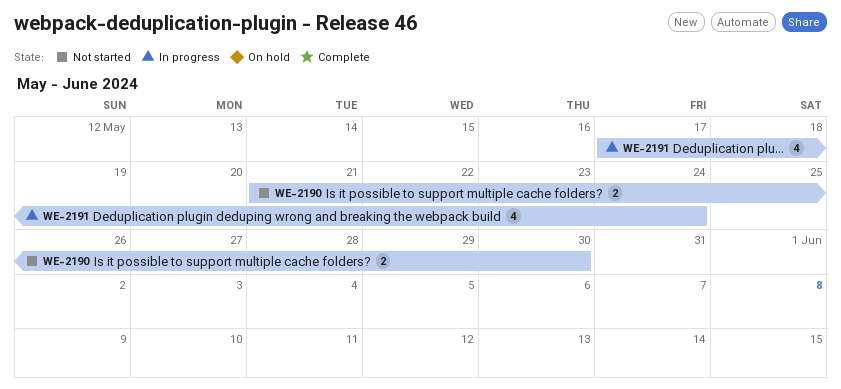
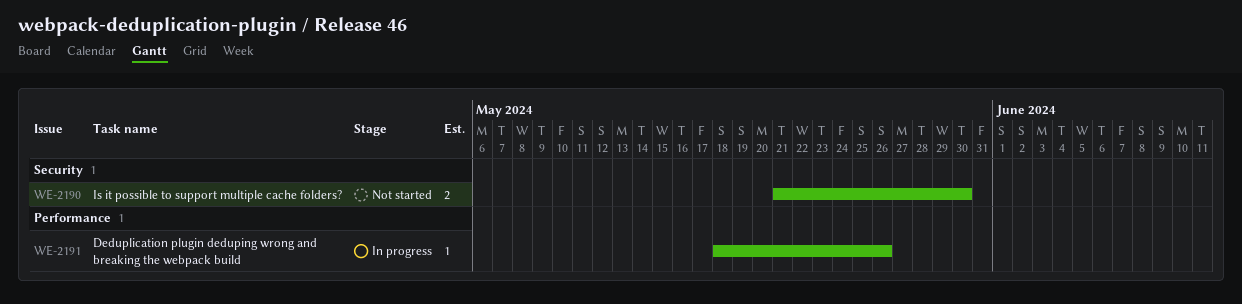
WE-2191, estimate: 4 -> 1
WE-2191, start: May 17 -> May 18
WE-2191, due: May 24 -> May 26

